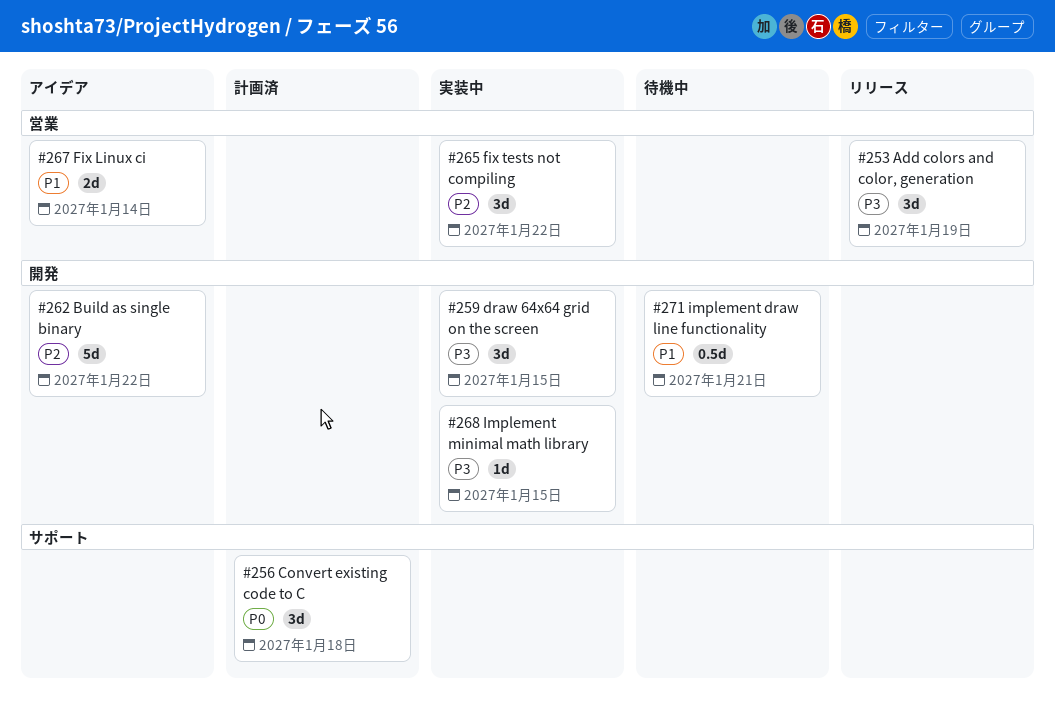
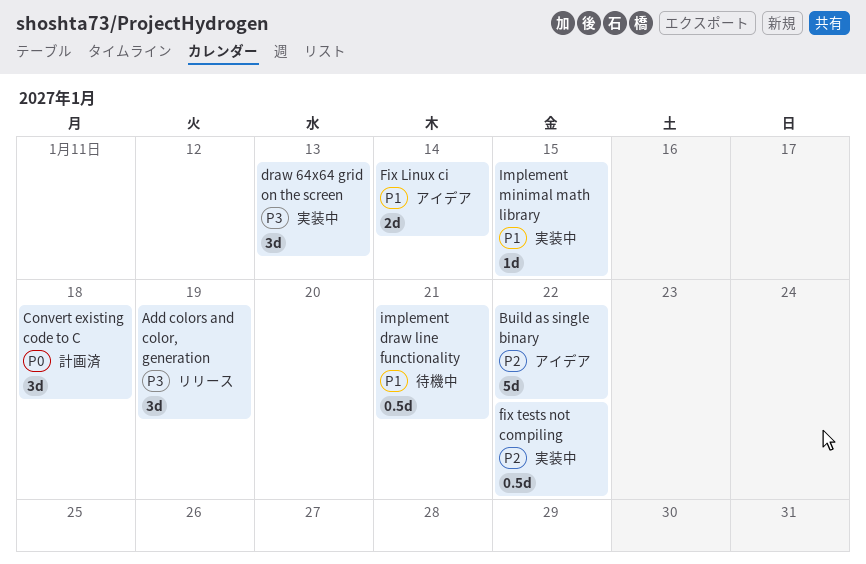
draw 64x64 grid on the screen, due: Jan 15 -> Jan 13
fix tests not compiling, estimate: 3d -> 0.5d
Implement minimal math library, priority: P3 -> P1

